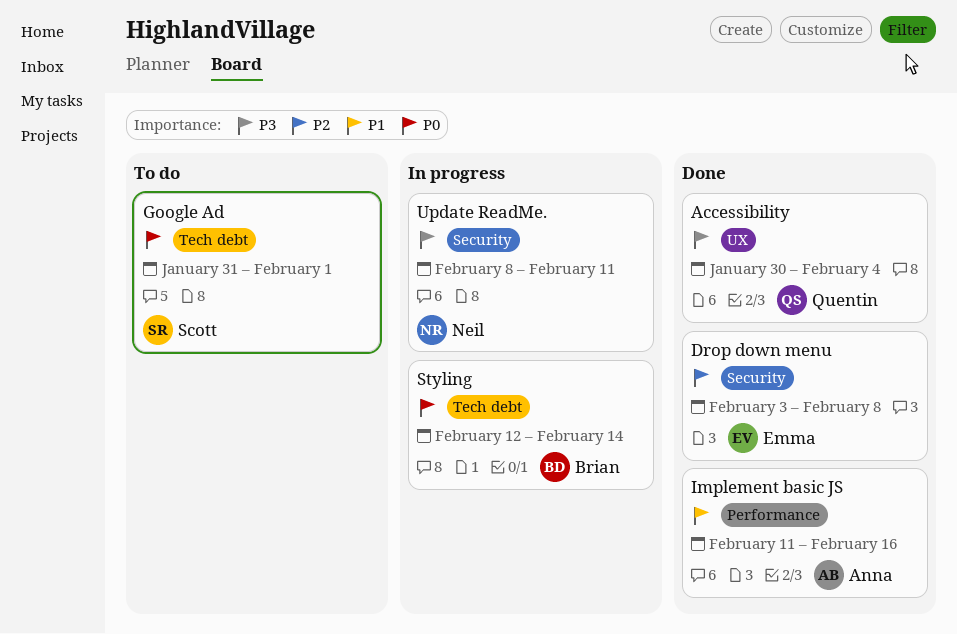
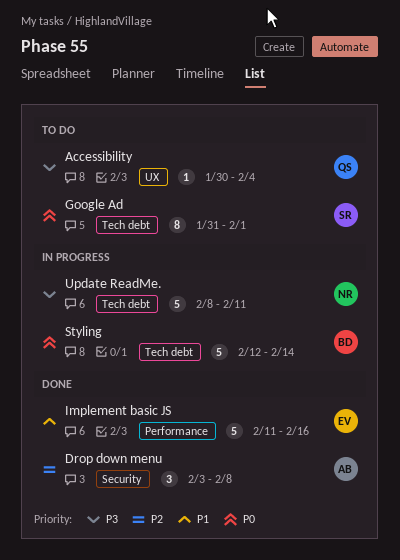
Accessibility, status: Done -> To do
Drop down menu, owner: Emma -> Anna
Implement basic JS, owner: Anna -> Emma
Update ReadMe., label: Security -> Tech debt

